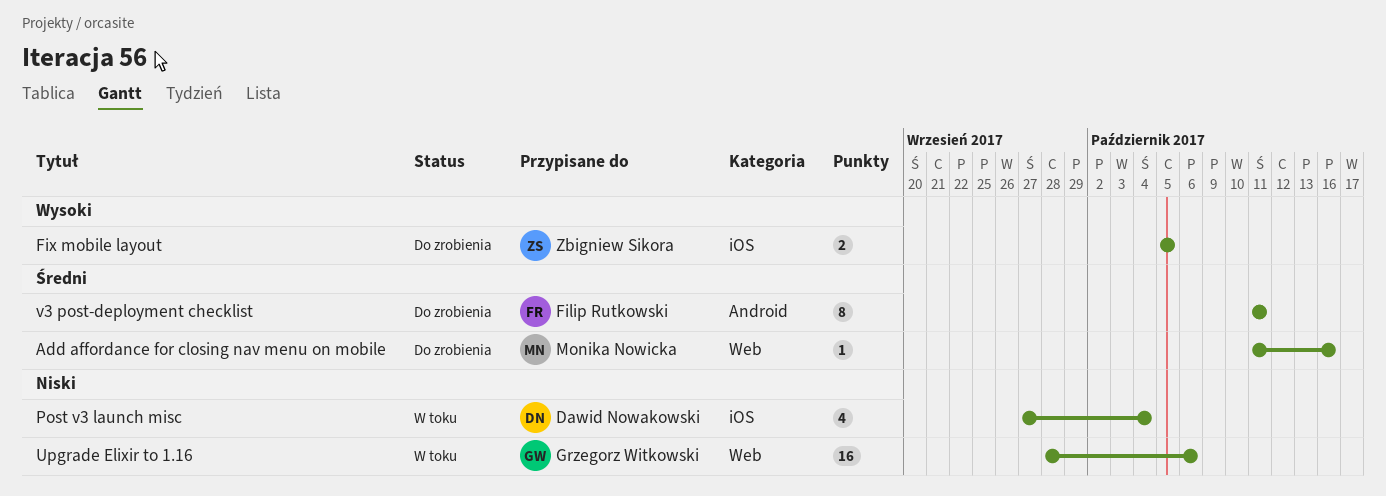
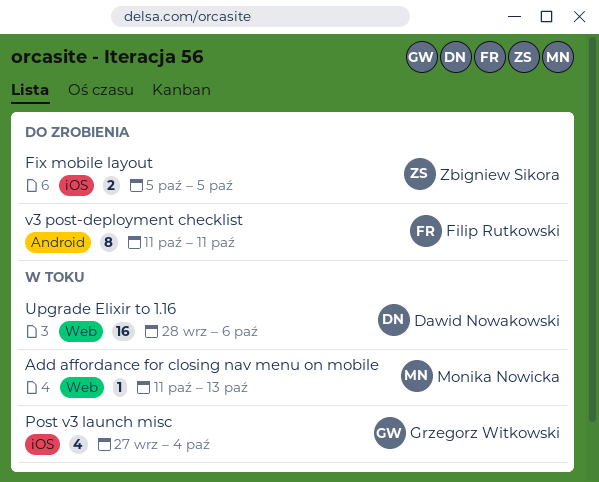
Add affordance for closing nav menu on mobile, status: Do zrobienia -> W toku
Add affordance for closing nav menu on mobile, due: Oct 16 -> Oct 13
Post v3 launch misc, owner: Dawid Nowakowski -> Grzegorz Witkowski
Upgrade Elixir to 1.16, owner: Grzegorz Witkowski -> Dawid Nowakowski

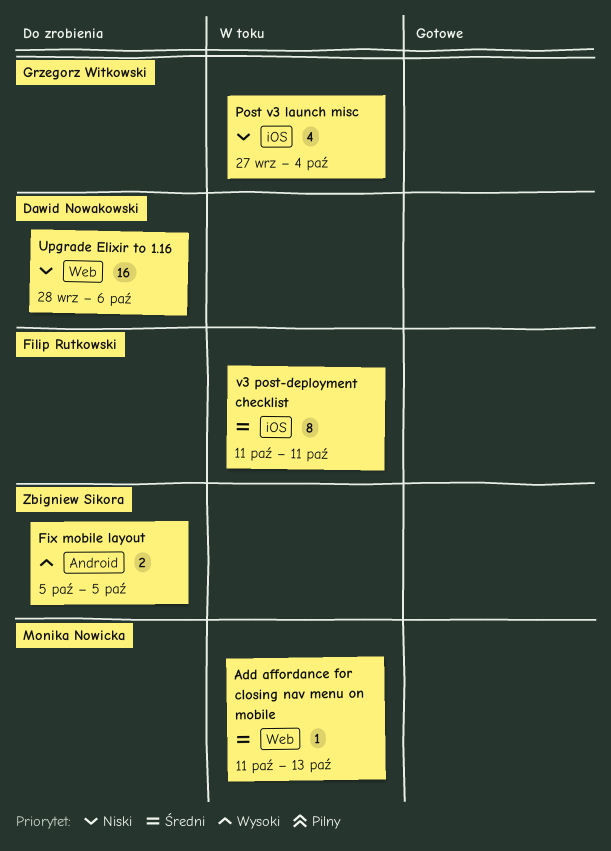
Fix mobile layout, label: iOS -> Android
Upgrade Elixir to 1.16, status: W toku -> Do zrobienia
v3 post-deployment checklist, status: Do zrobienia -> W toku
v3 post-deployment checklist, label: Android -> iOS

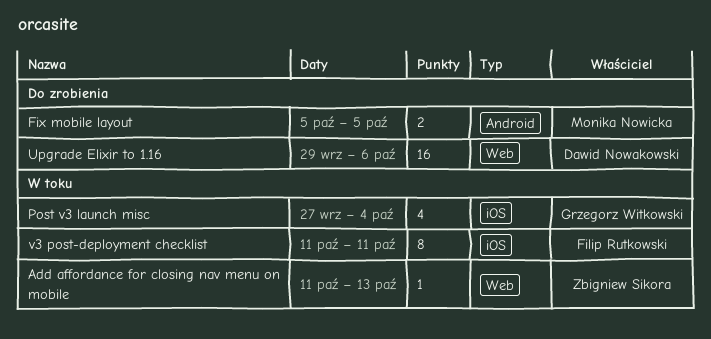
Add affordance for closing nav menu on mobile, owner: Monika Nowicka -> Zbigniew Sikora
Fix mobile layout, owner: Zbigniew Sikora -> Monika Nowicka
Upgrade Elixir to 1.16, start: Sep 28 -> Sep 29

